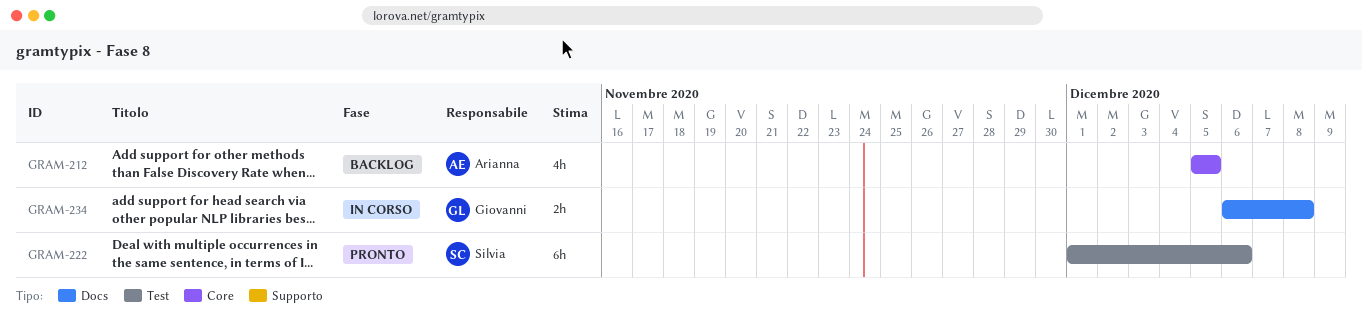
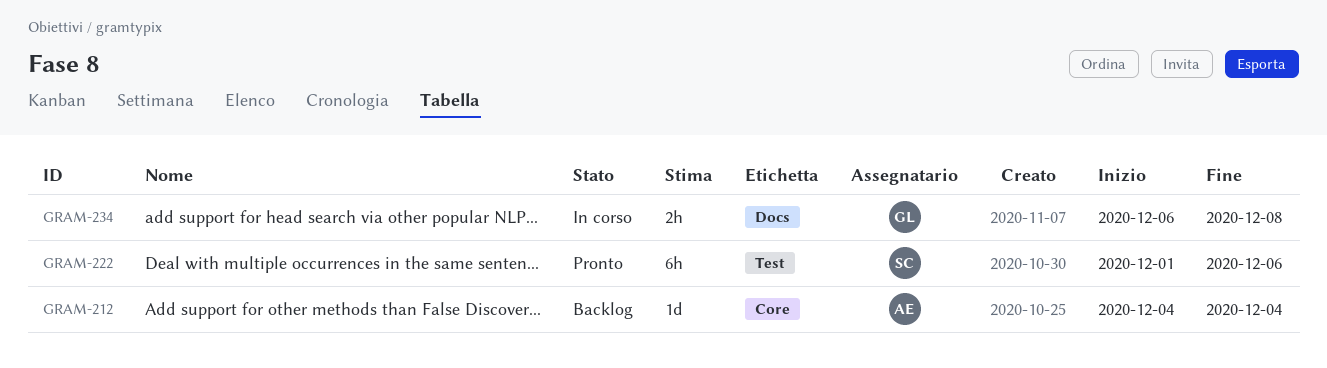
GRAM-212, estimate: 4h -> 1d
GRAM-212, start: Dec 5 -> Dec 4
GRAM-212, due: Dec 5 -> Dec 4

